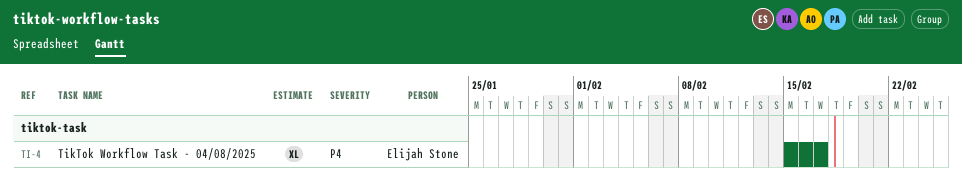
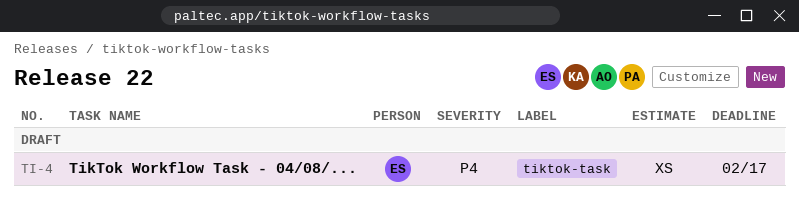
TI-4, estimate: XL -> XS

